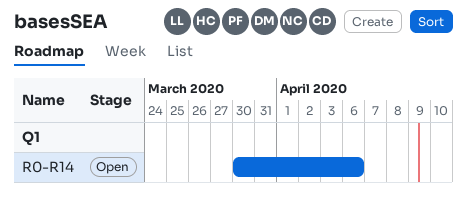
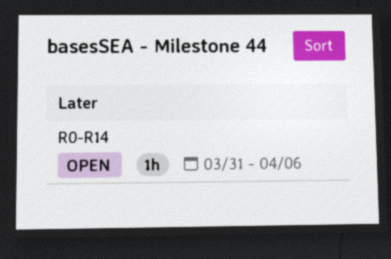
R0-R14, start: Mar 30 -> Mar 31

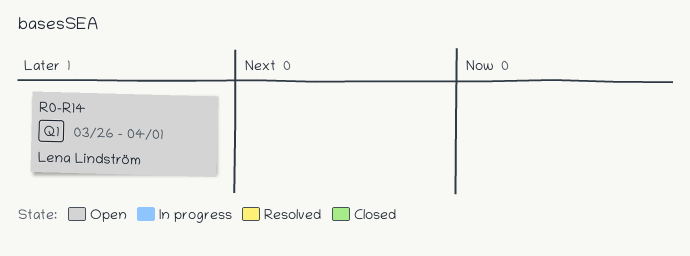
R0-R14, start: Mar 31 -> Mar 26
R0-R14, due: Apr 6 -> Apr 1

